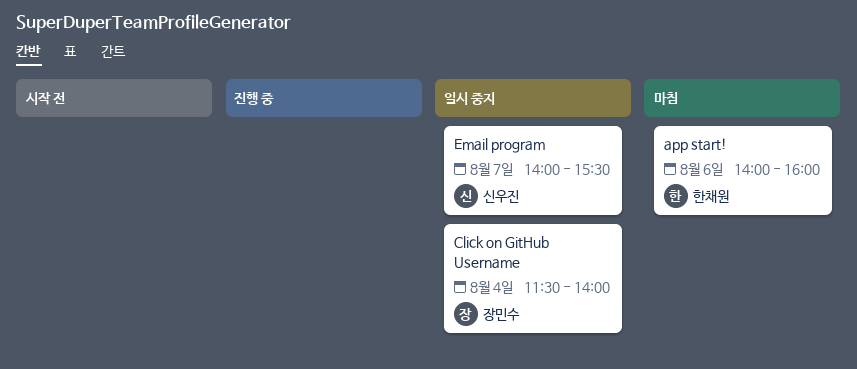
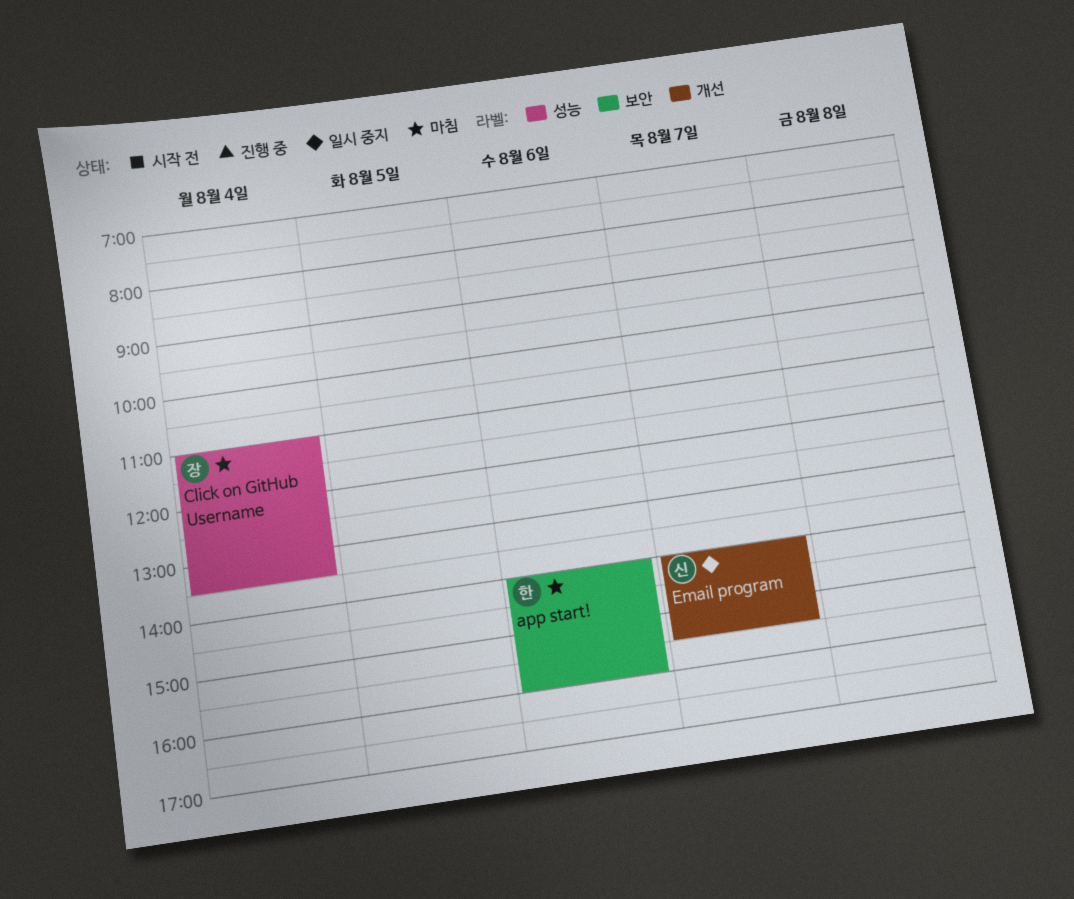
Click on GitHub Username, status: 일시 중지 -> 마침
Click on GitHub Username, begins: 11:30 -> 11:00
Click on GitHub Username, ends: 14:00 -> 13:30

